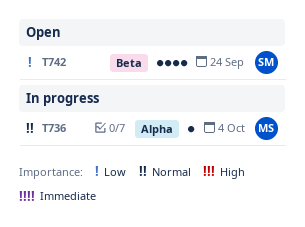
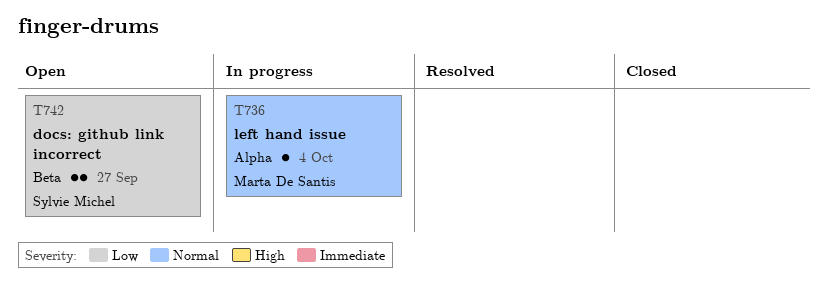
T742, estimate: 4 -> 2
T742, due: Sep 24 -> Sep 27

